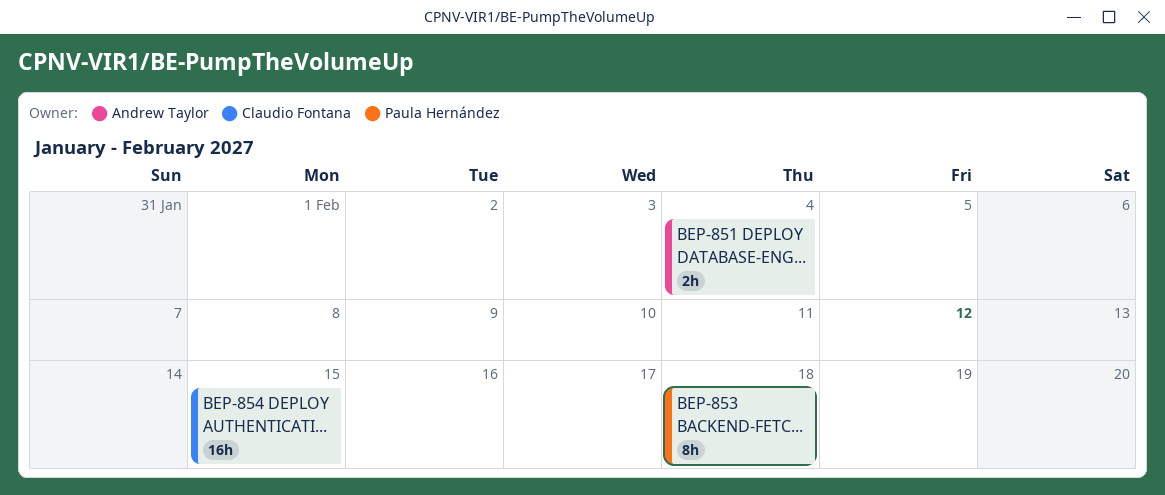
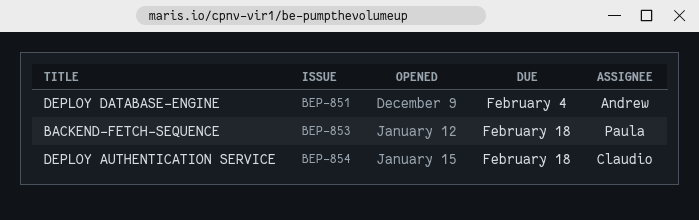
BEP-854, due: Feb 15 -> Feb 18

